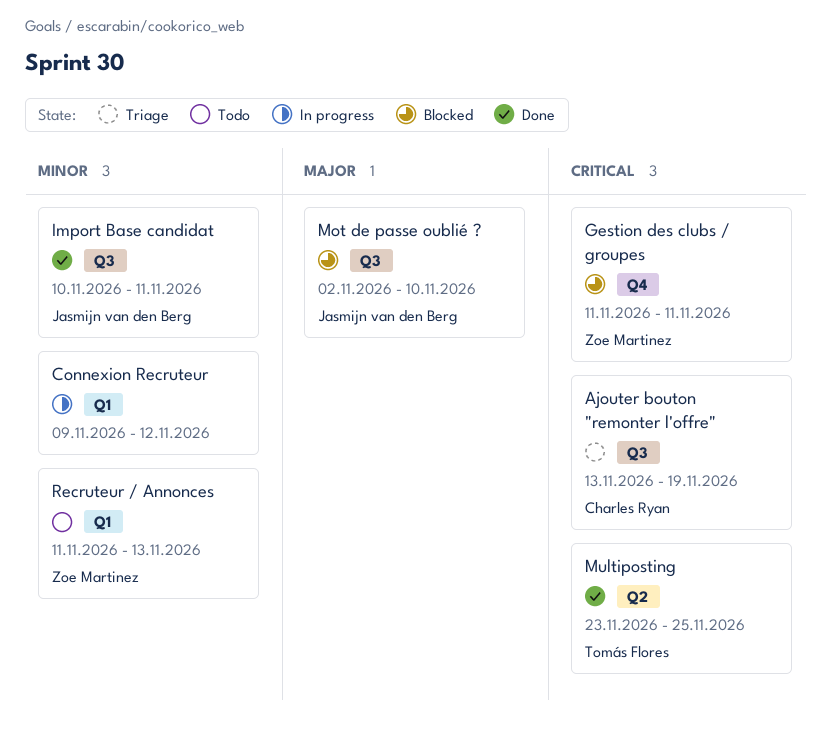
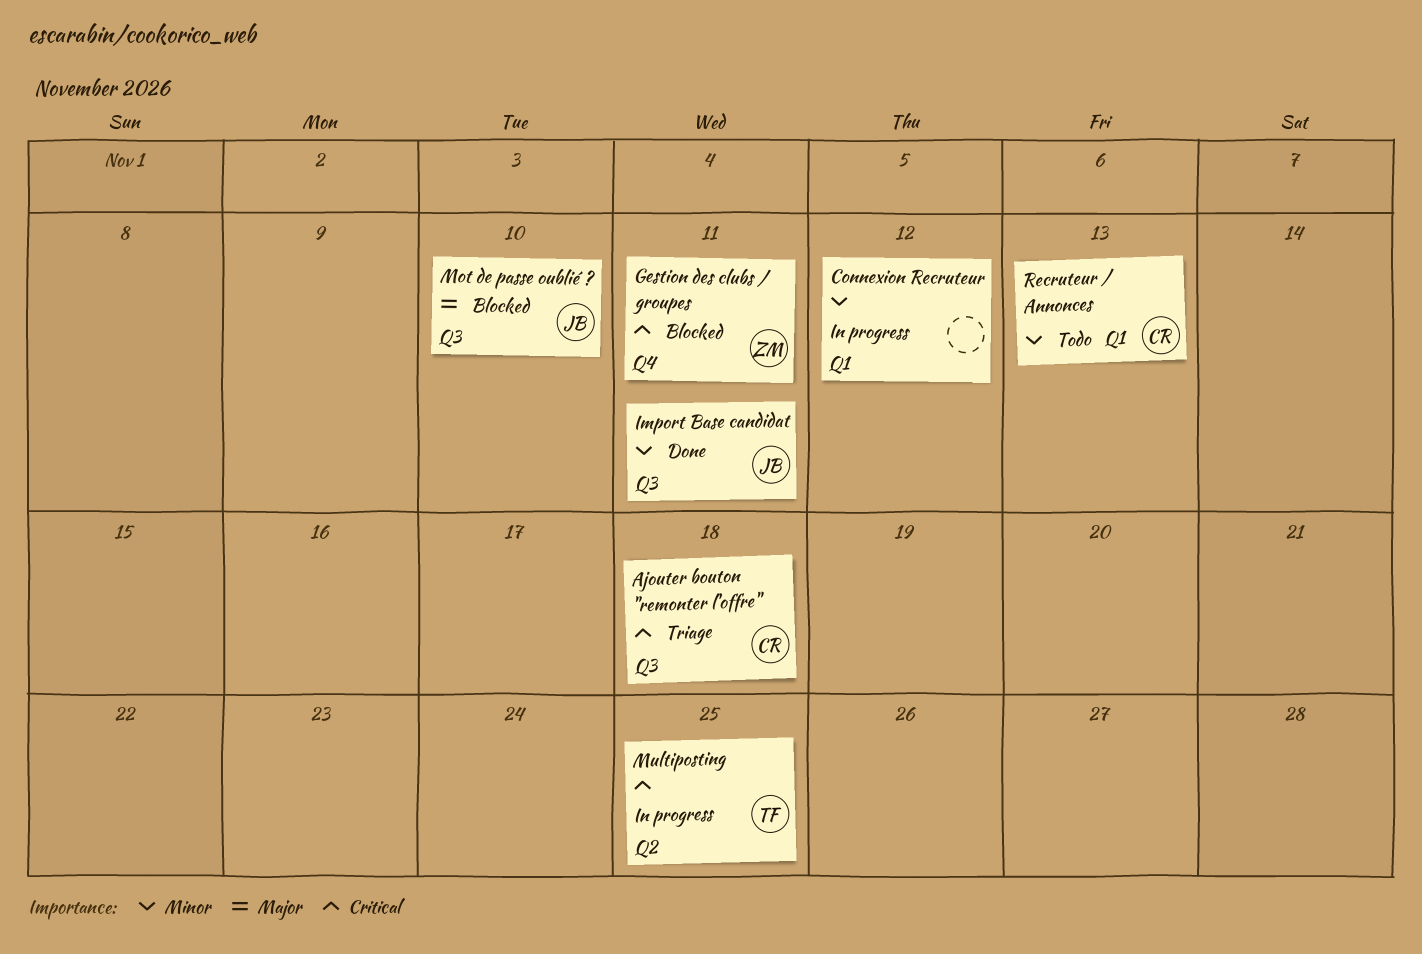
Ajouter bouton "remonter l'offre", due: Nov 19 -> Nov 18
Multiposting, status: Done -> In progress
Recruteur / Annonces, owner: Zoe Martinez -> Charles Ryan

